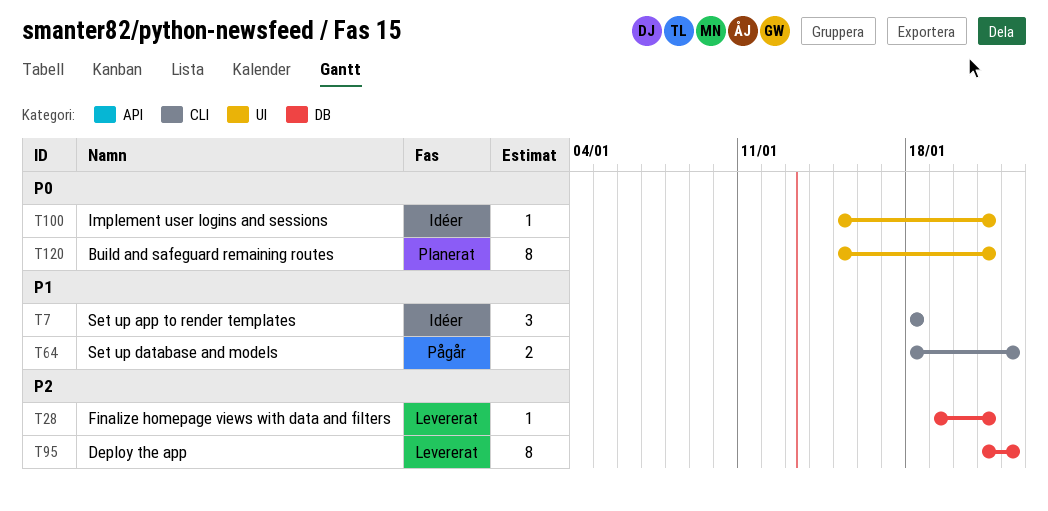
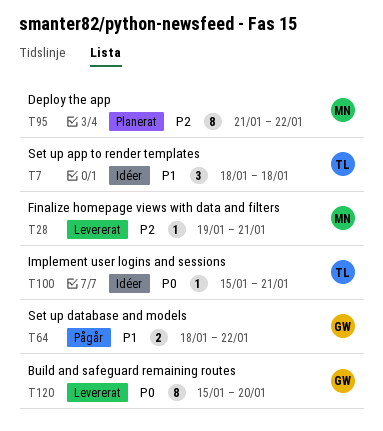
T95, status: Levererat -> Planerat
T120, status: Planerat -> Levererat
T120, due: Jan 21 -> Jan 20

